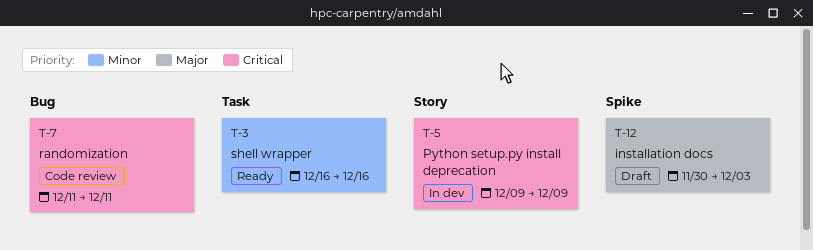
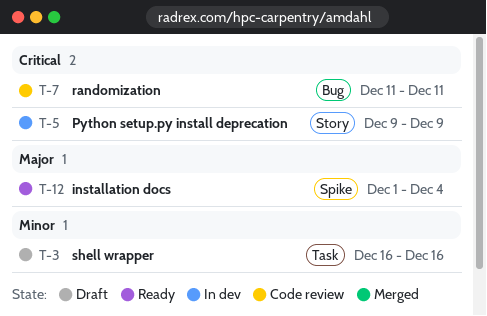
T-3, status: Ready -> Draft
T-12, status: Draft -> Ready
T-12, start: Nov 30 -> Dec 1
T-12, due: Dec 3 -> Dec 4

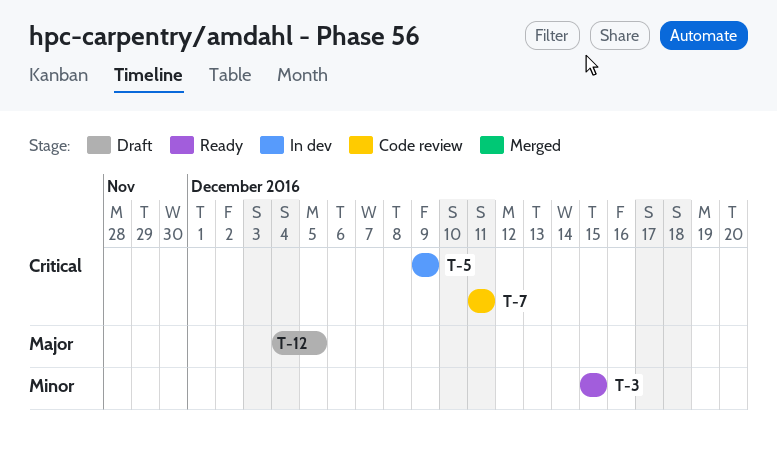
T-3, status: Draft -> Ready
T-3, start: Dec 16 -> Dec 15
T-3, due: Dec 16 -> Dec 15
T-12, status: Ready -> Draft
T-12, start: Dec 1 -> Dec 4
T-12, due: Dec 4 -> Dec 5

